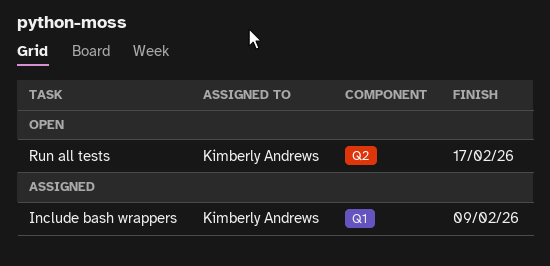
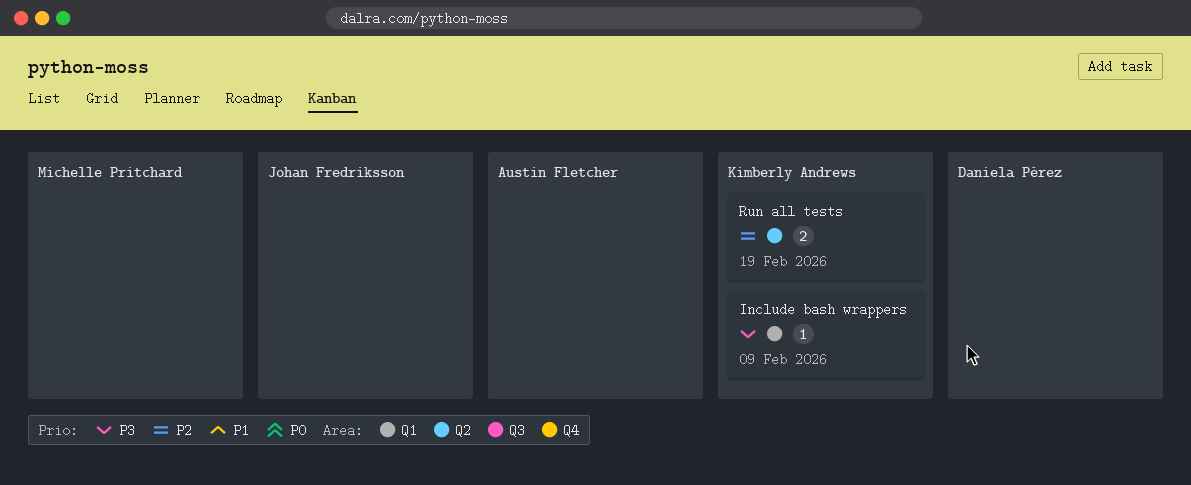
Run all tests, due: Feb 17 -> Feb 19

